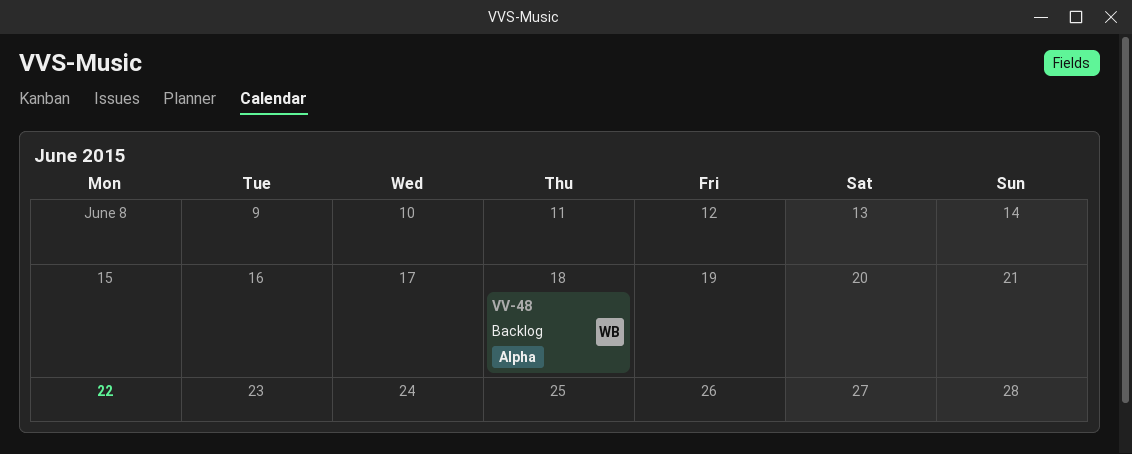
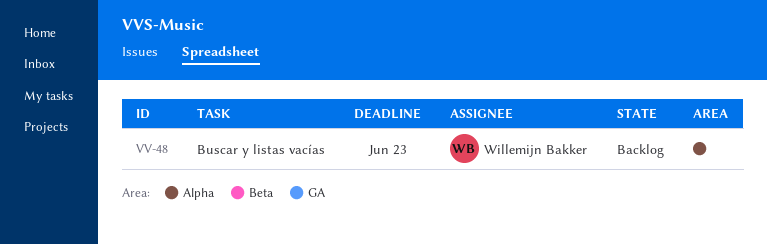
VV-48, due: Jun 18 -> Jun 23

